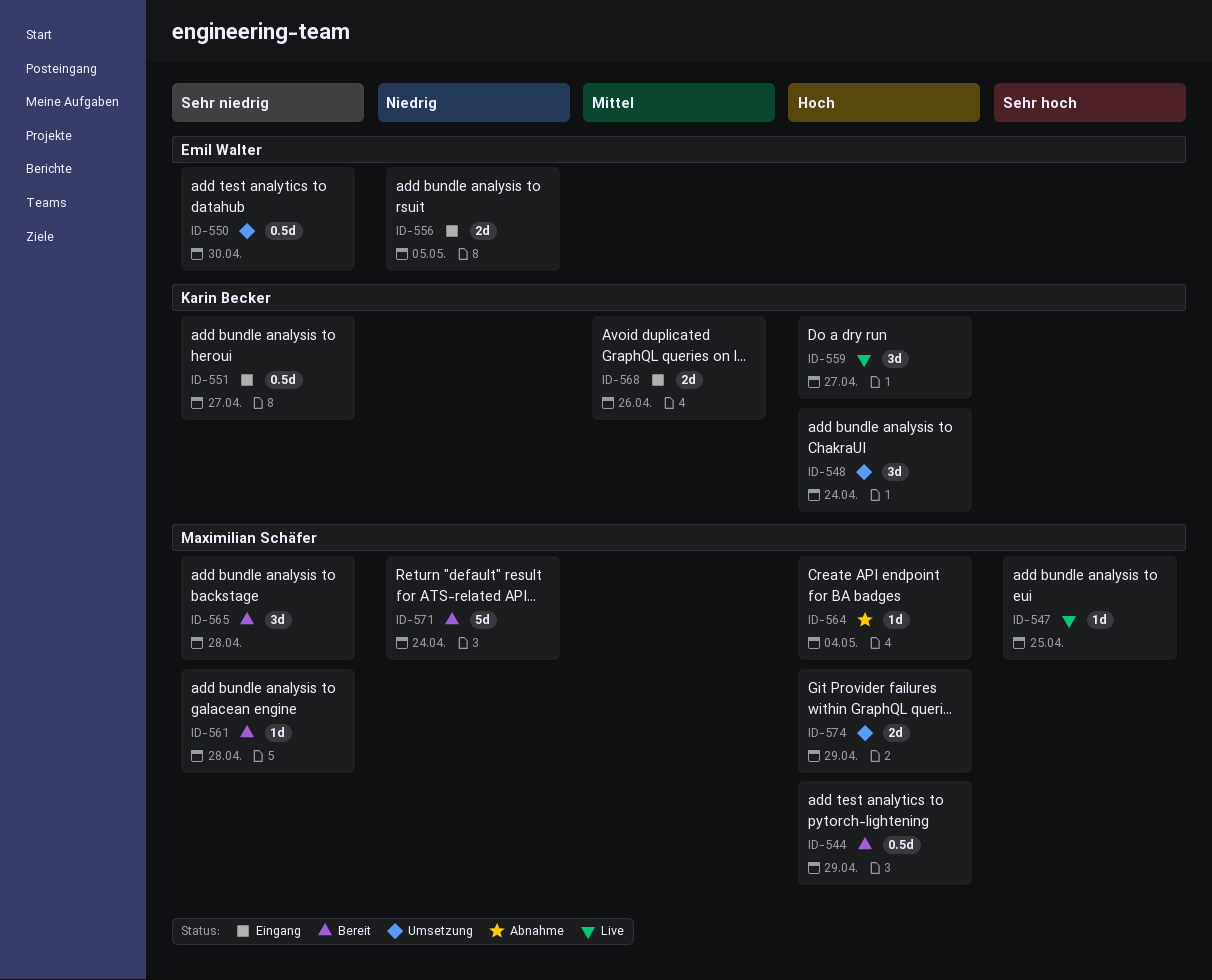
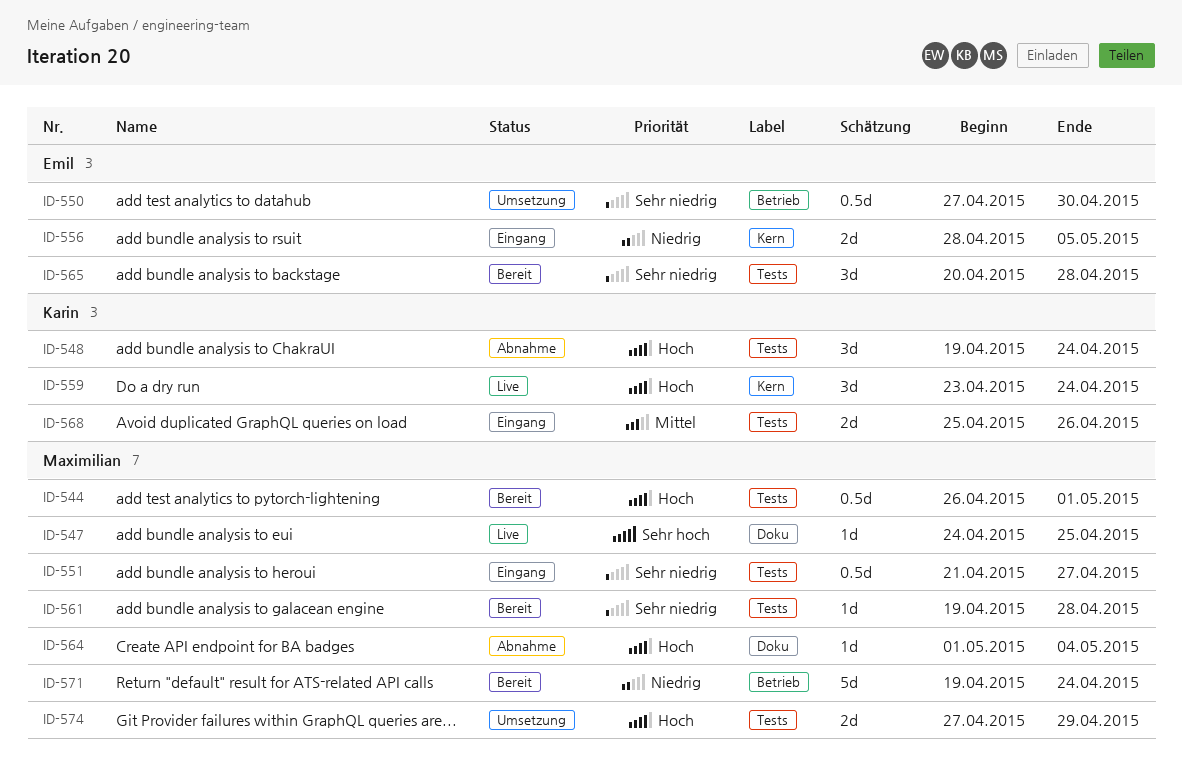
ID-544, due: Apr 29 -> May 1
ID-548, status: Umsetzung -> Abnahme
ID-551, owner: Karin Becker -> Maximilian Schäfer
ID-559, due: Apr 27 -> Apr 24
ID-565, owner: Maximilian Schäfer -> Emil Walter

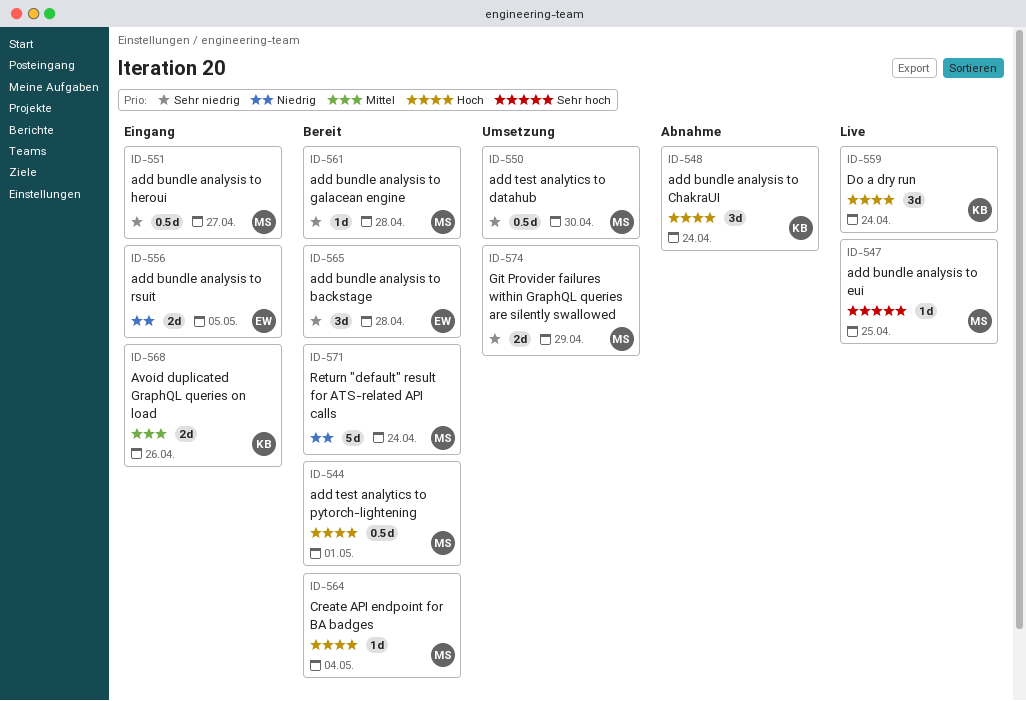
ID-550, owner: Emil -> Maximilian
ID-564, status: Abnahme -> Bereit
ID-574, priority: Hoch -> Sehr niedrig

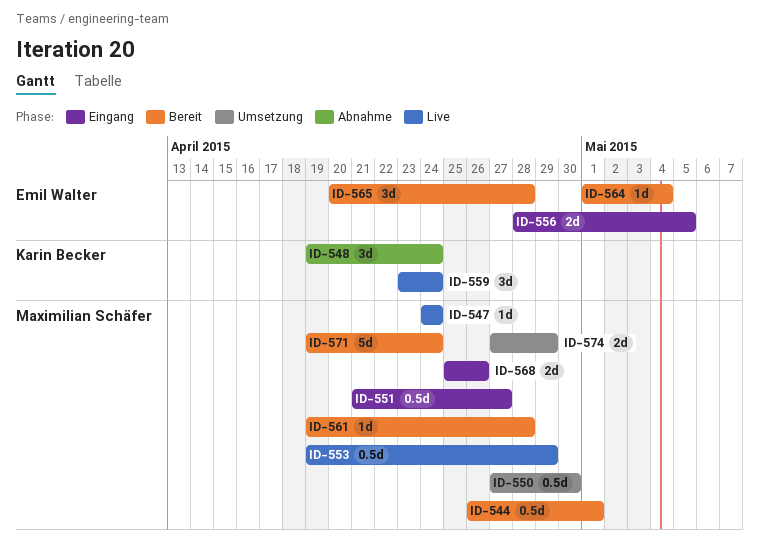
ID-547, due: Apr 25 -> Apr 24
ID-553: none -> present
ID-564, owner: Maximilian Schäfer -> Emil Walter
ID-568, owner: Karin Becker -> Maximilian Schäfer

